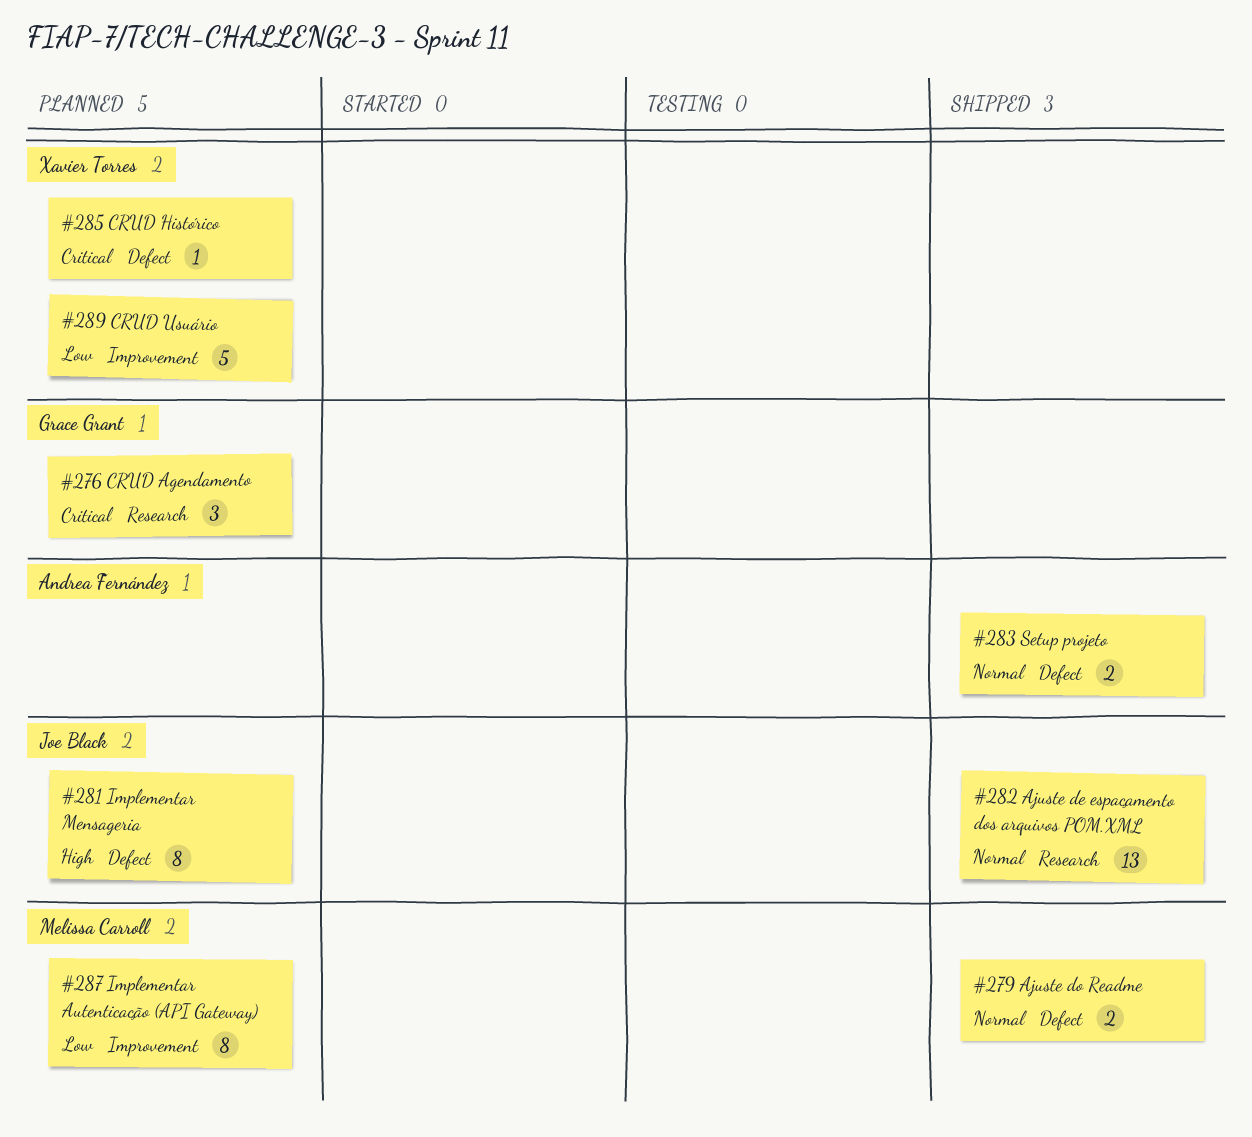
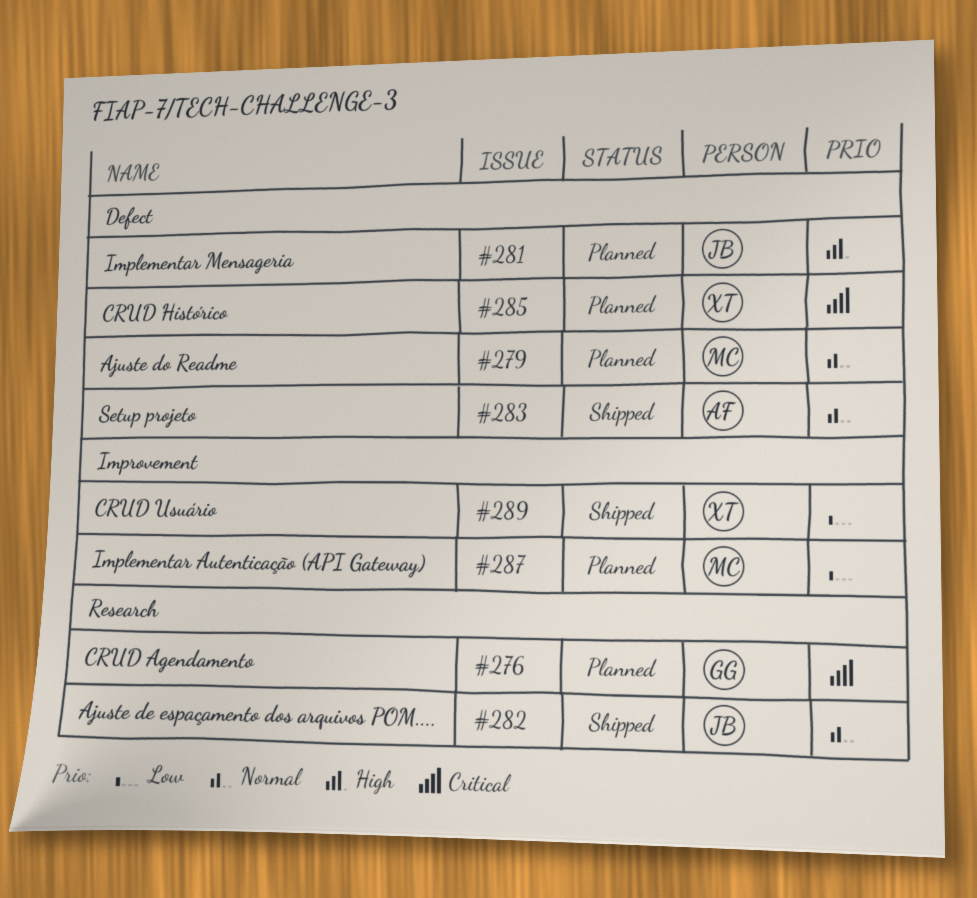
#279, status: Shipped -> Planned
#289, status: Planned -> Shipped

